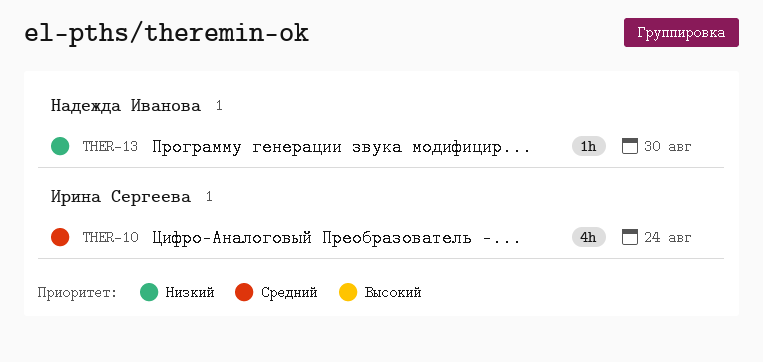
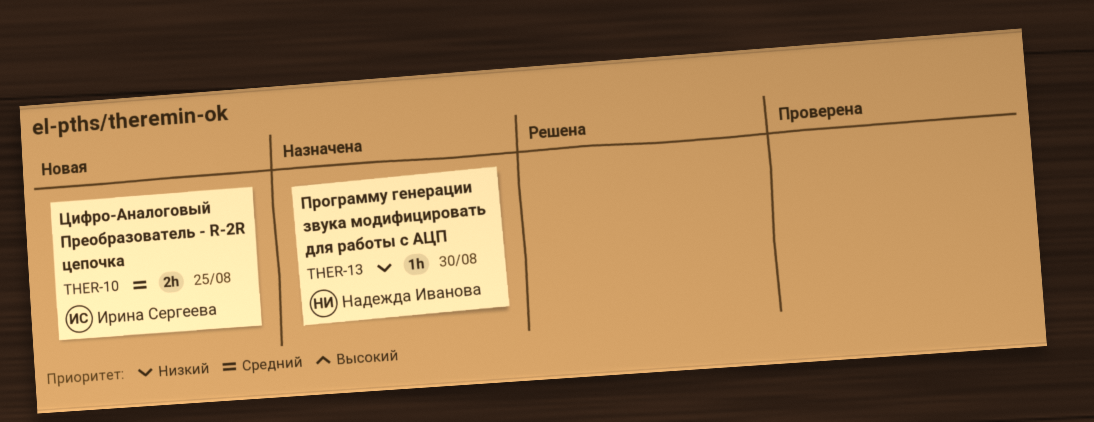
THER-10, estimate: 4h -> 2h
THER-10, due: Aug 24 -> Aug 25

